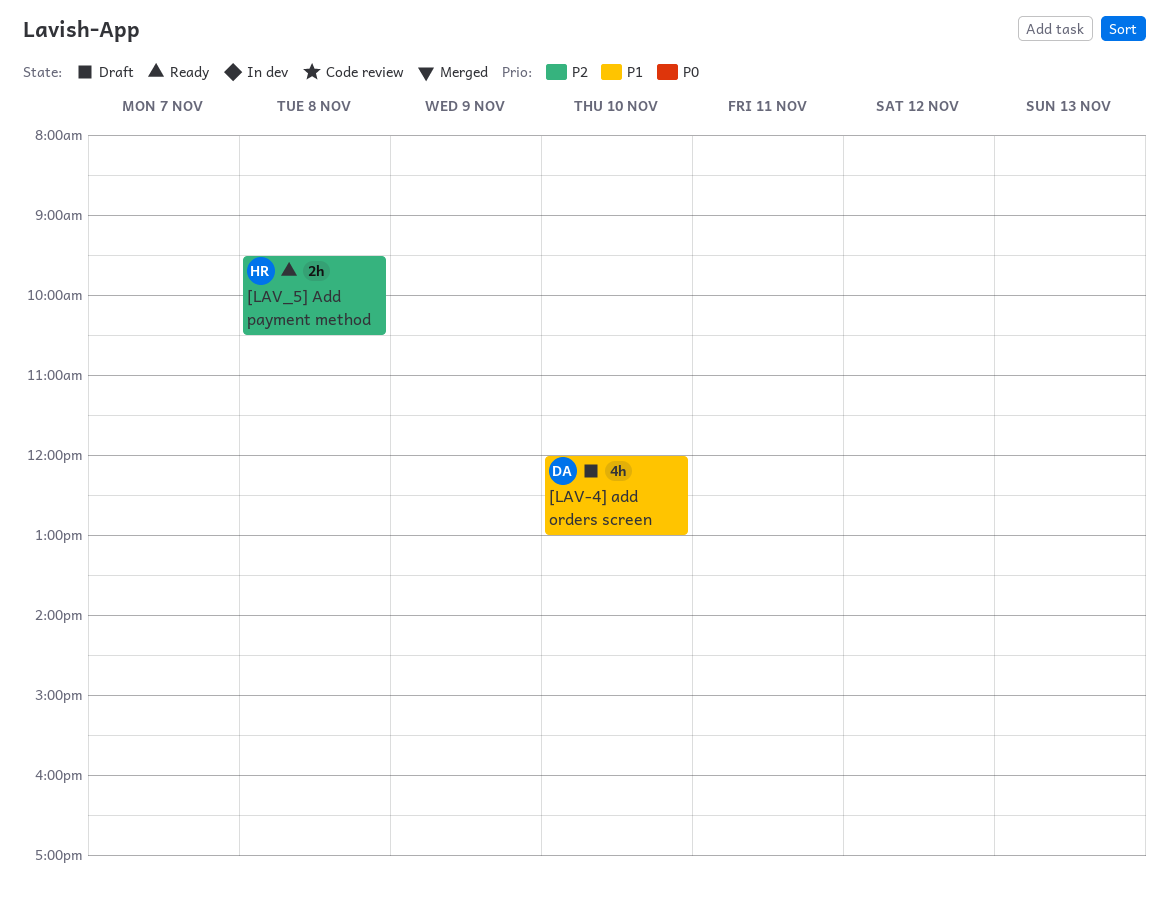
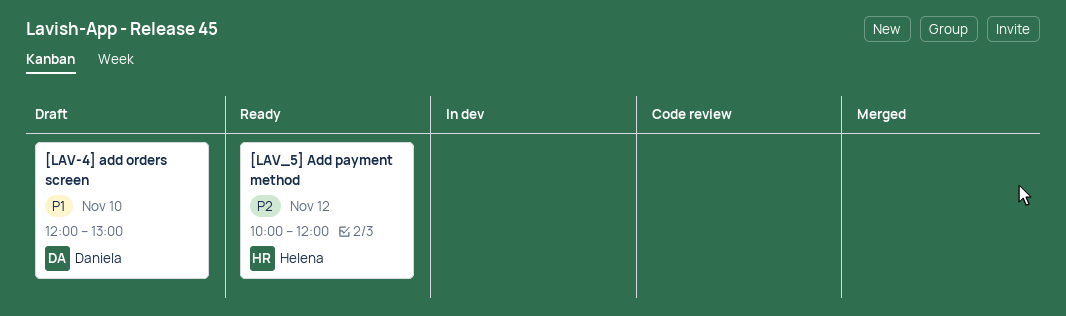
[LAV_5] Add payment method, day: Nov 8 -> Nov 12
[LAV_5] Add payment method, begins: 09:30 -> 10:00
[LAV_5] Add payment method, ends: 10:30 -> 12:00

